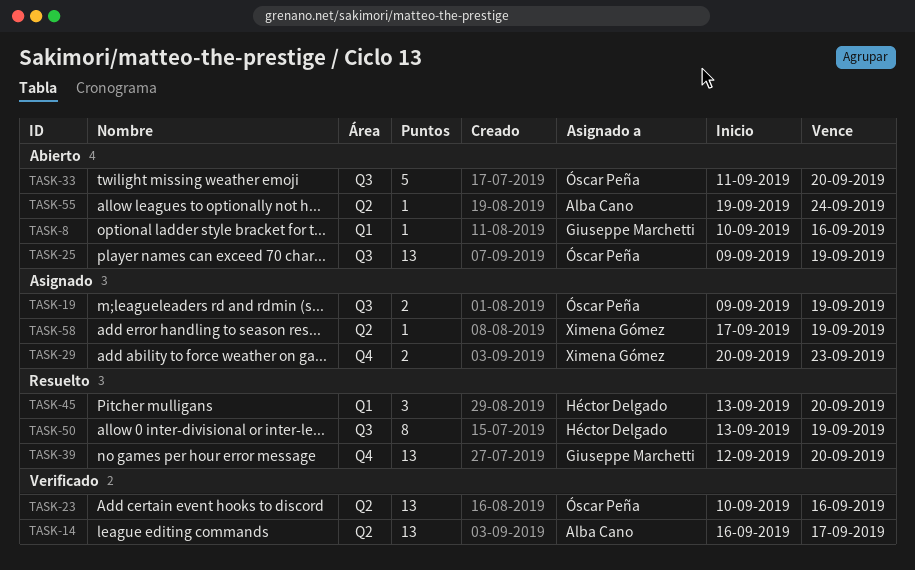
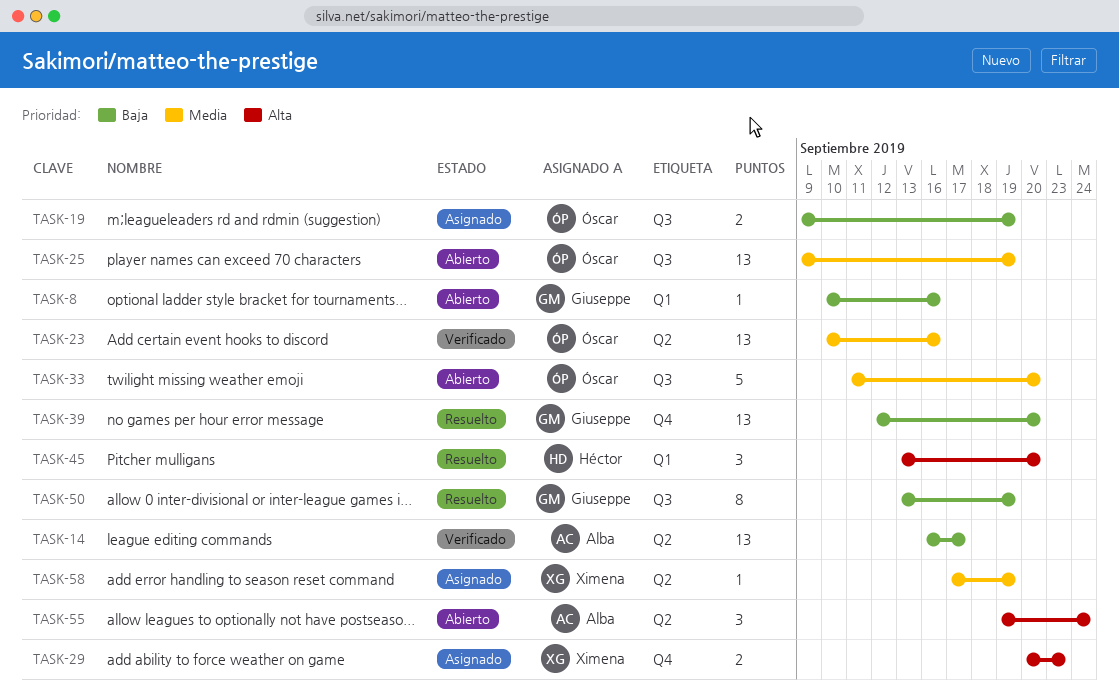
TASK-50, owner: Héctor Delgado -> Giuseppe Marchetti
TASK-55, estimate: 1 -> 3

